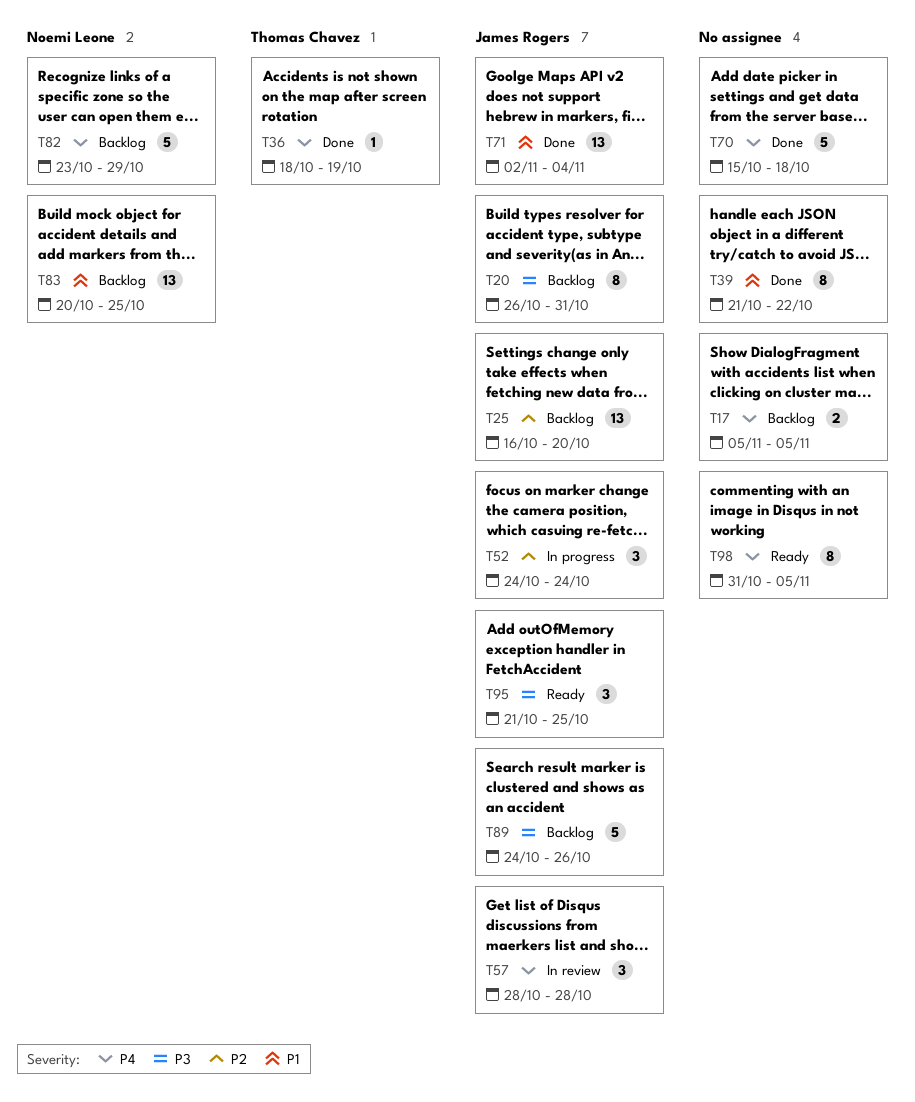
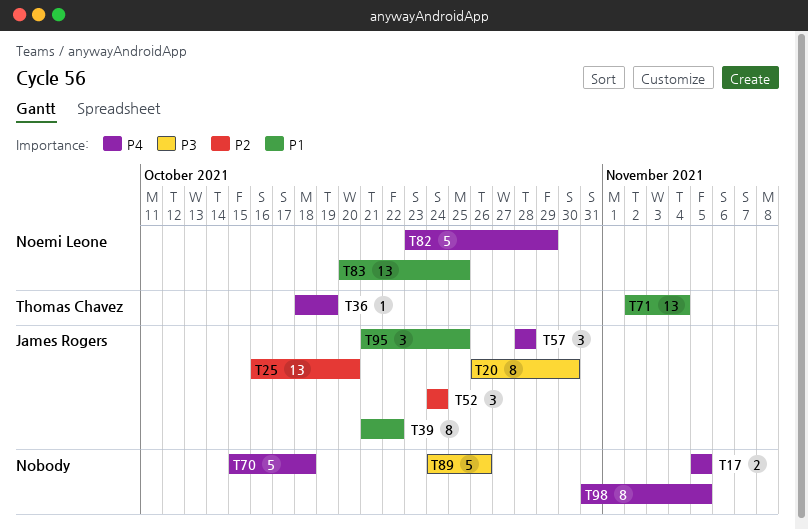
T20, due: Oct 31 -> Oct 30
T39, owner: none -> James Rogers
T71, owner: James Rogers -> Thomas Chavez
T89, owner: James Rogers -> none
T95, priority: P3 -> P1

